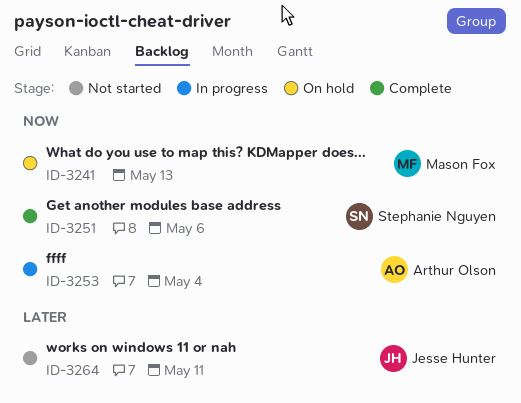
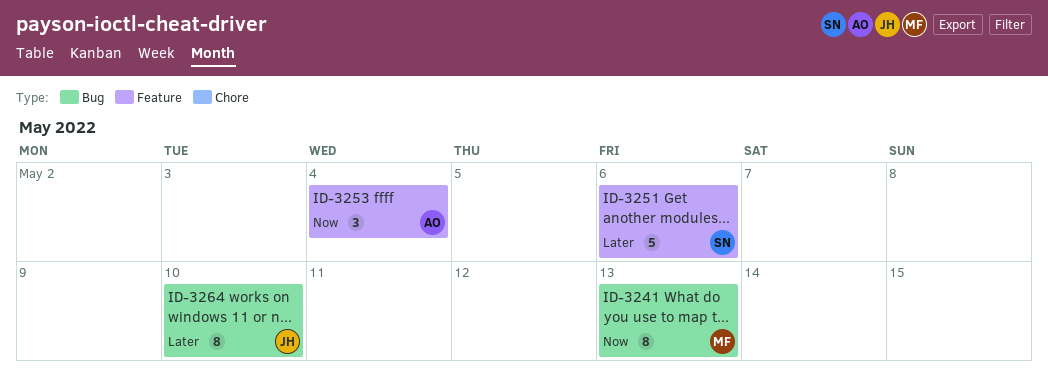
ID-3251, priority: Now -> Later
ID-3264, due: May 11 -> May 10

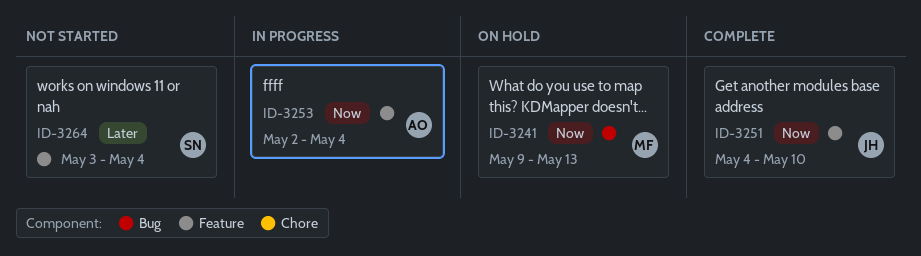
ID-3251, owner: SN -> JH
ID-3251, priority: Later -> Now
ID-3251, due: May 6 -> May 10
ID-3264, owner: JH -> SN
ID-3264, label: Bug -> Feature
ID-3264, due: May 10 -> May 4

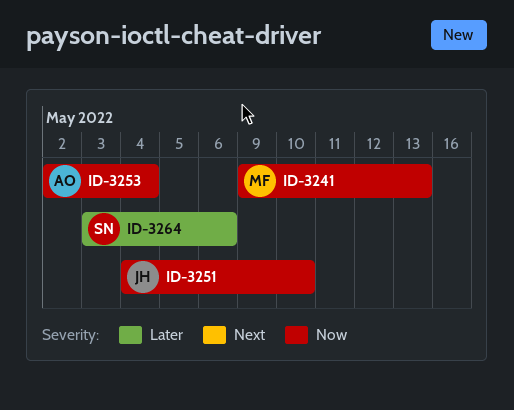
ID-3264, due: May 4 -> May 6

